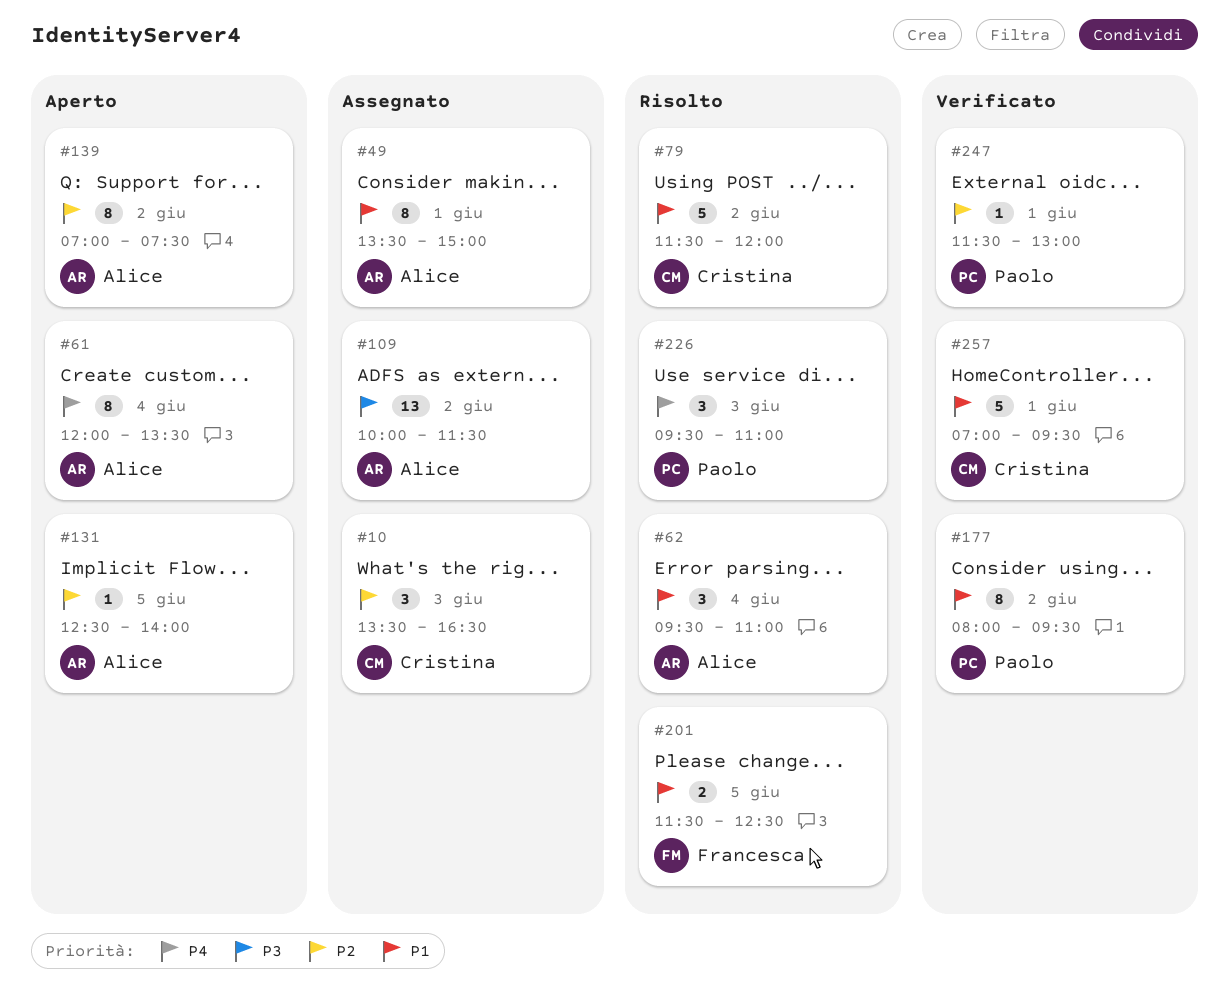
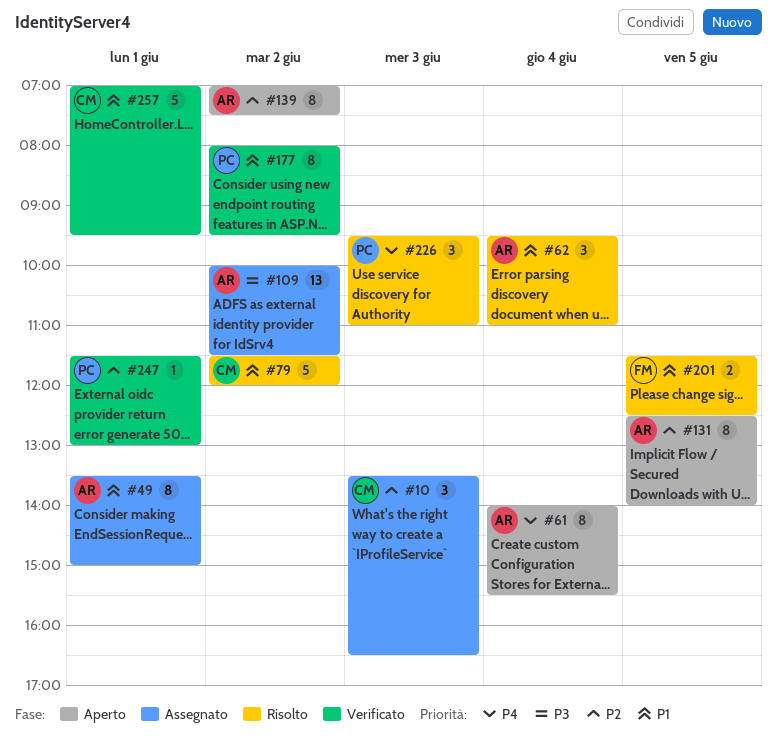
#61, begins: 12:00 -> 14:00
#61, ends: 13:30 -> 15:30
#131, estimate: 1 -> 8

